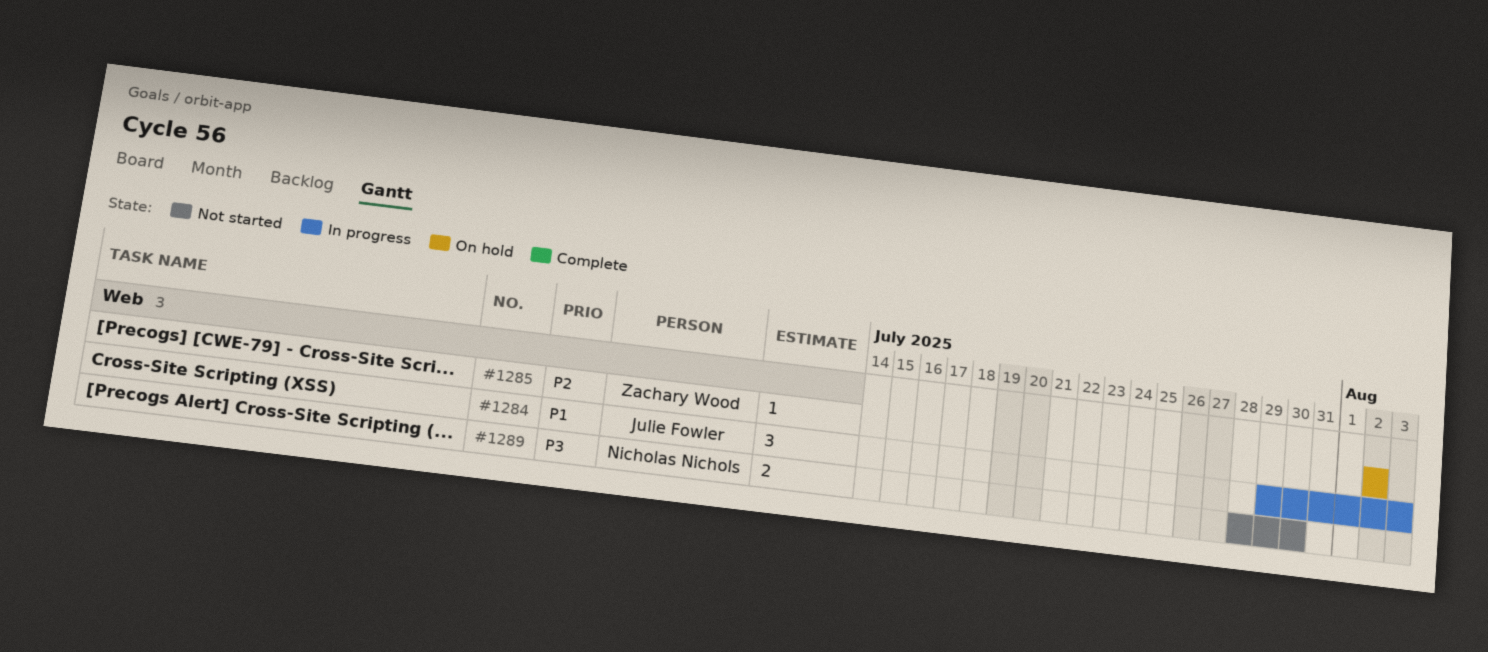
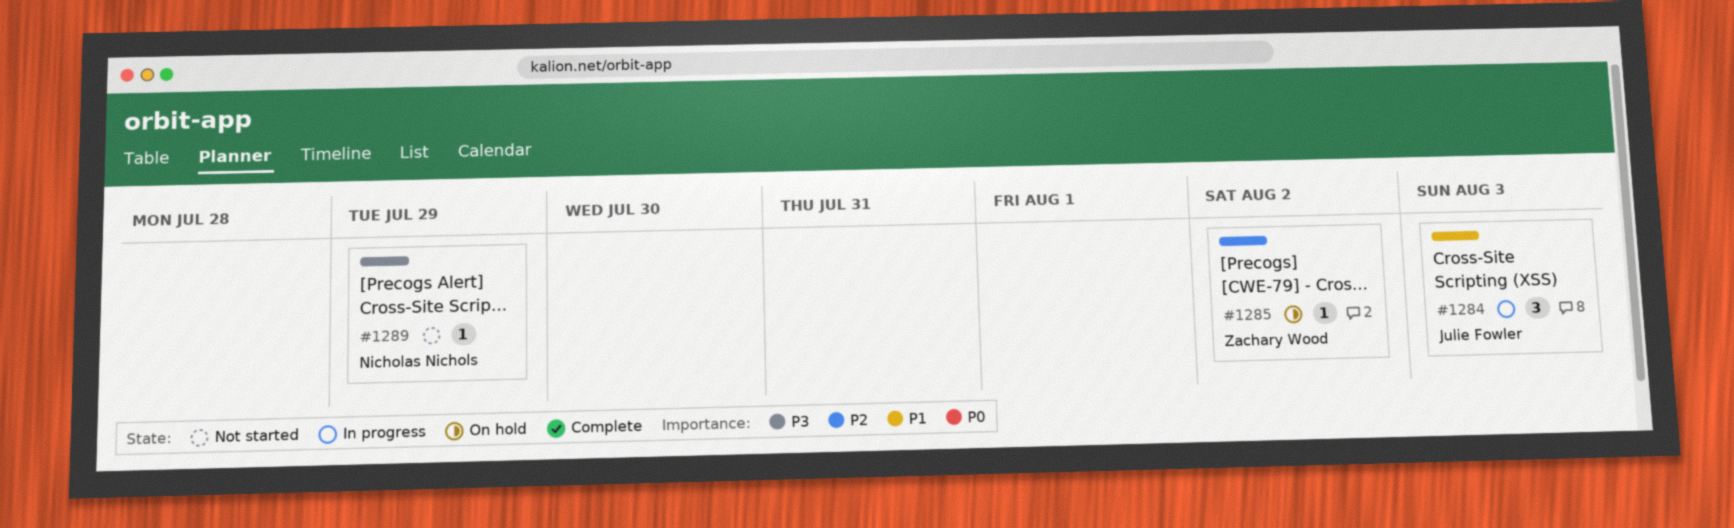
#1289, estimate: 2 -> 1
#1289, due: Jul 30 -> Jul 29

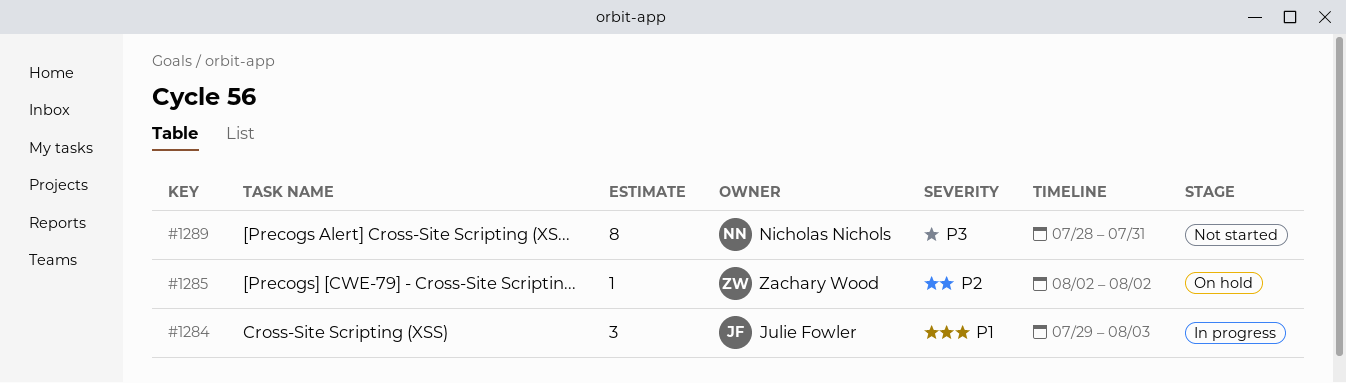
#1289, estimate: 1 -> 8
#1289, due: Jul 29 -> Jul 31

